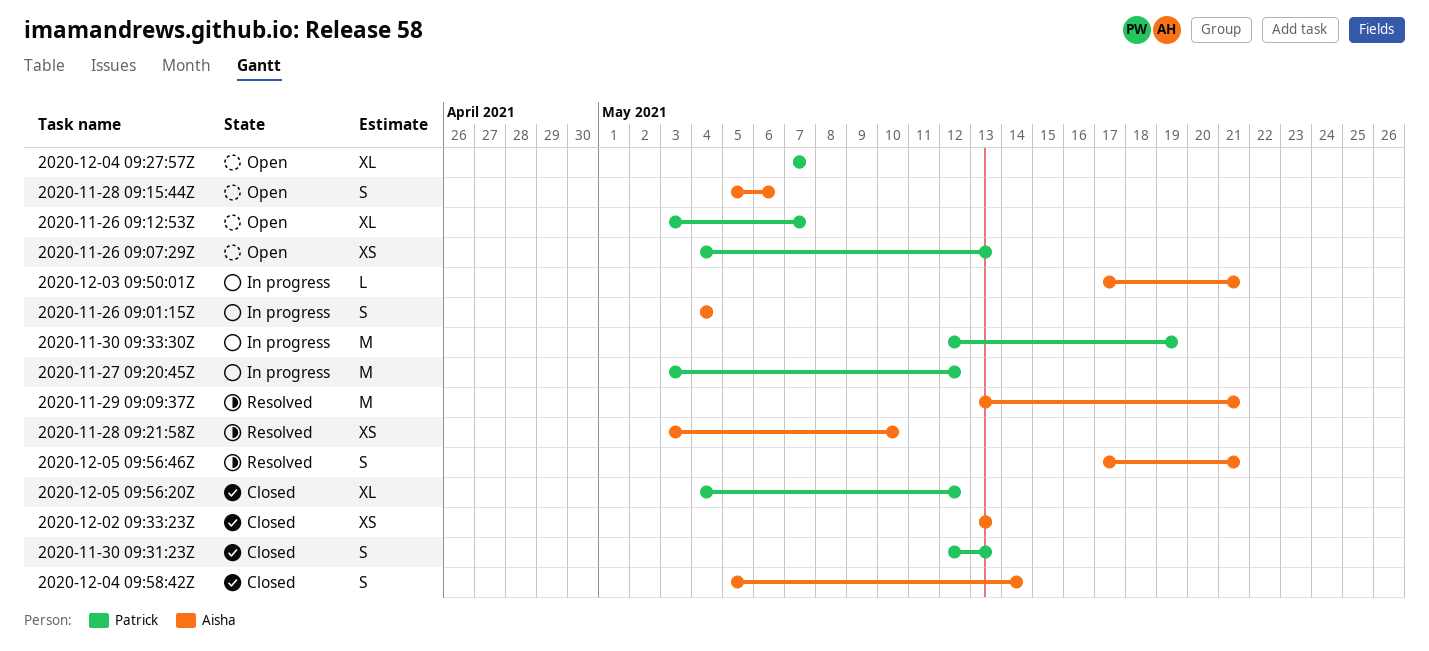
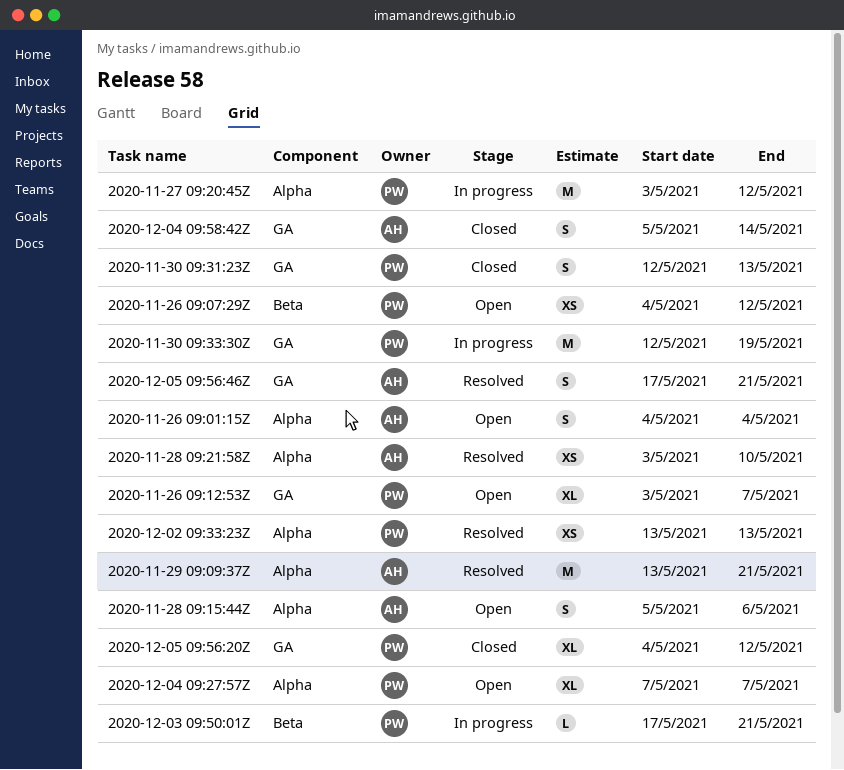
2020-11-26 09:01:15Z, status: In progress -> Open
2020-11-26 09:07:29Z, due: May 13 -> May 12
2020-12-02 09:33:23Z, status: Closed -> Resolved
2020-12-02 09:33:23Z, owner: Aisha -> Patrick
2020-12-03 09:50:01Z, owner: Aisha -> Patrick

